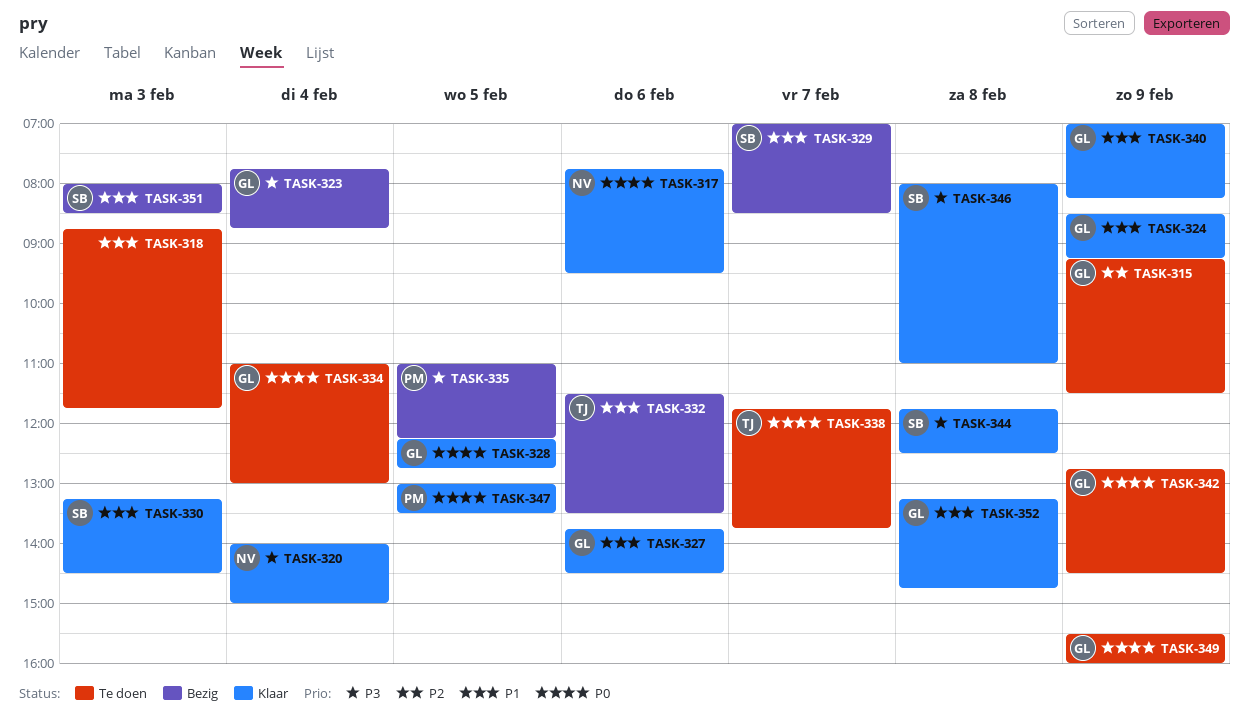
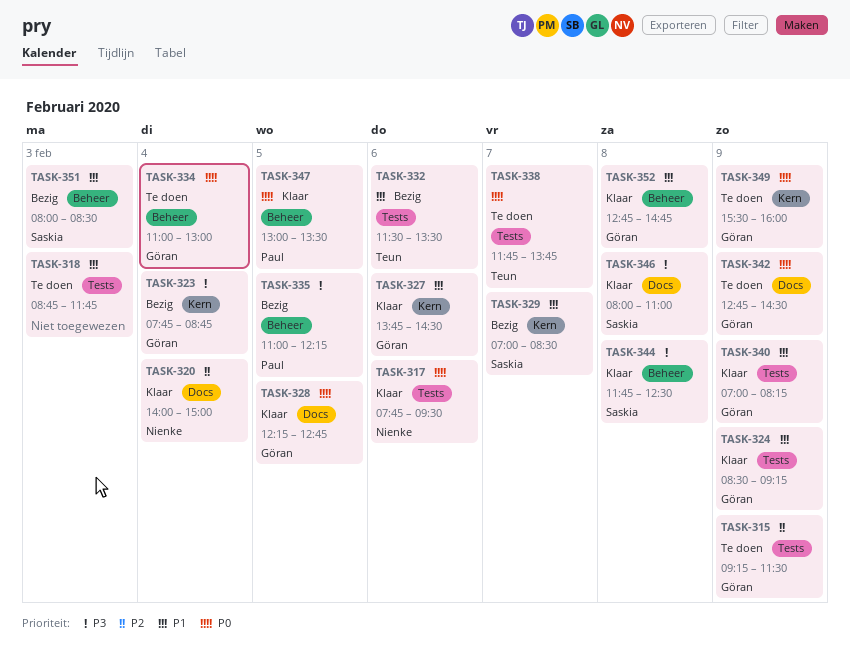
TASK-320, priority: P3 -> P2
TASK-330: present -> none
TASK-352, begins: 13:15 -> 12:45

